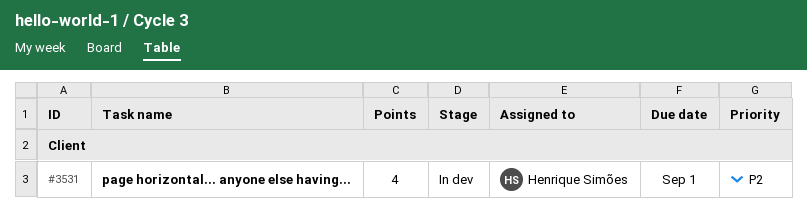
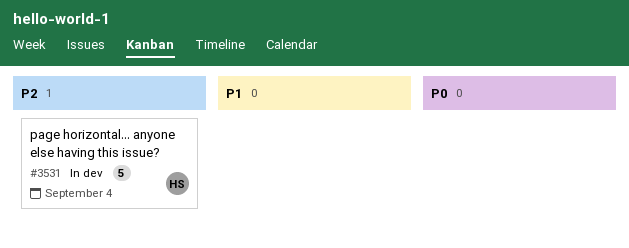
#3531, estimate: 4 -> 5
#3531, due: Sep 1 -> Sep 4

